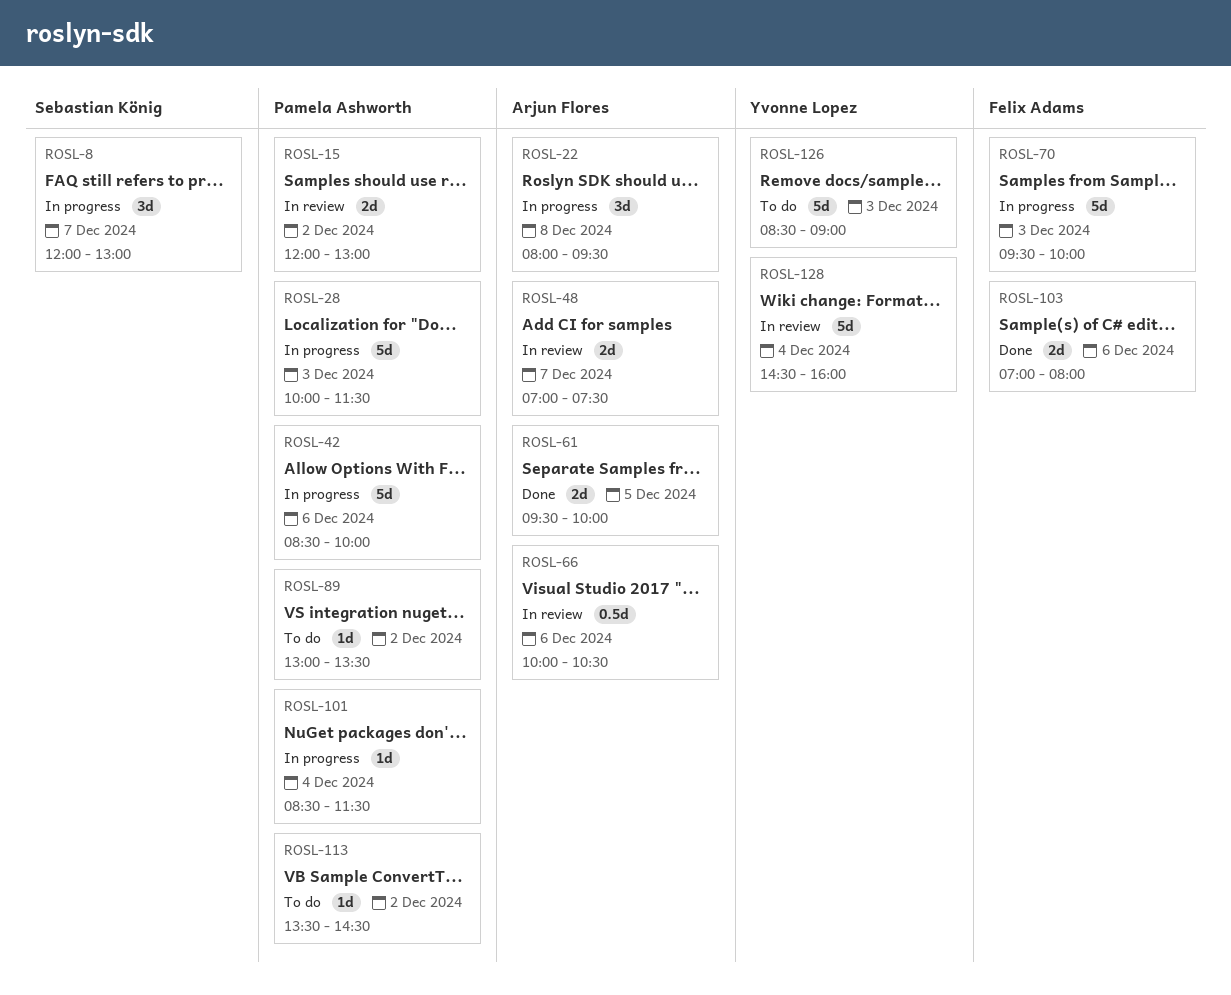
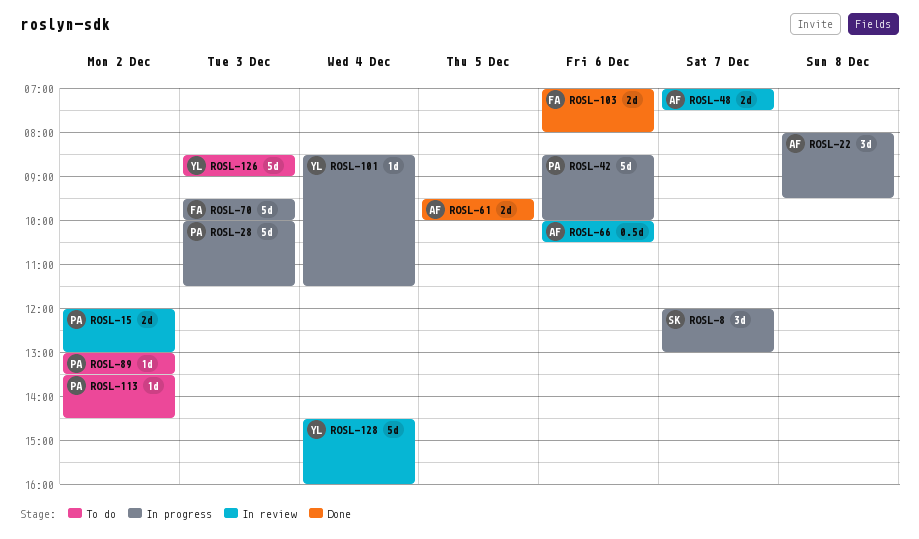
ROSL-101, owner: Pamela Ashworth -> Yvonne Lopez

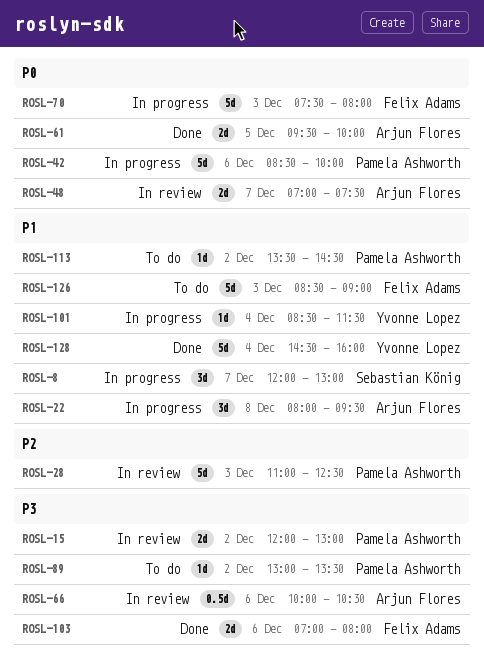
ROSL-28, status: In progress -> In review
ROSL-28, begins: 10:00 -> 11:00
ROSL-28, ends: 11:30 -> 12:30
ROSL-70, begins: 09:30 -> 07:30
ROSL-70, ends: 10:00 -> 08:00
ROSL-126, owner: Yvonne Lopez -> Felix Adams
ROSL-128, status: In review -> Done

